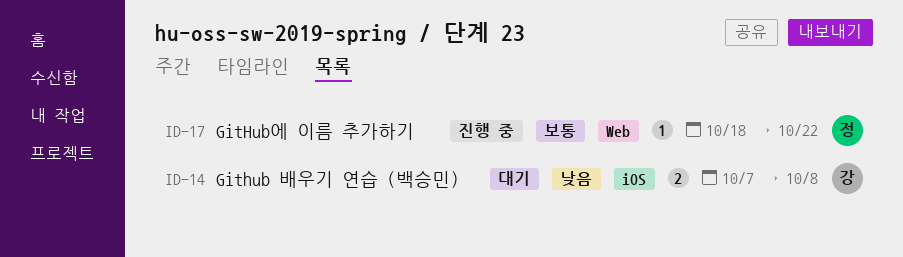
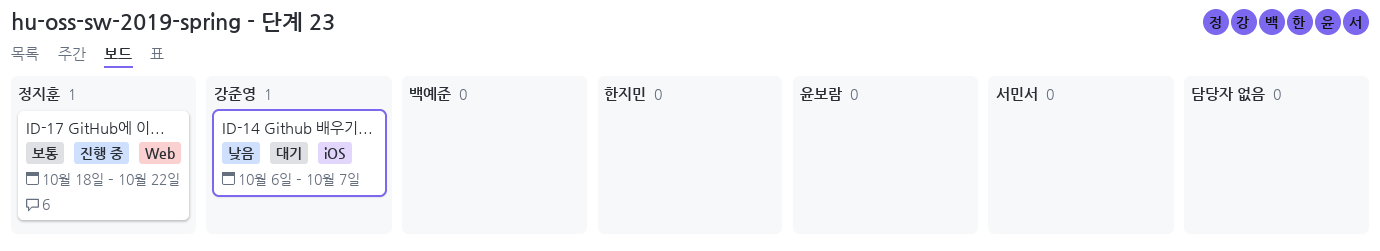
ID-14, start: Oct 7 -> Oct 6
ID-14, due: Oct 8 -> Oct 7

